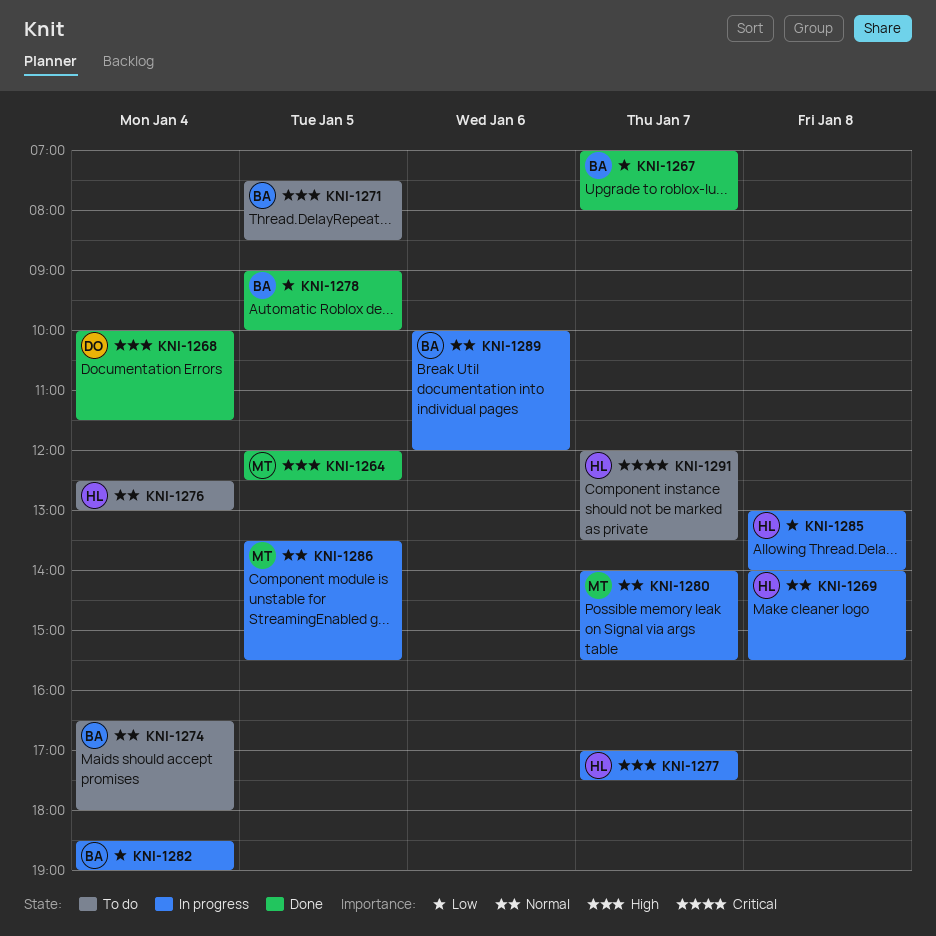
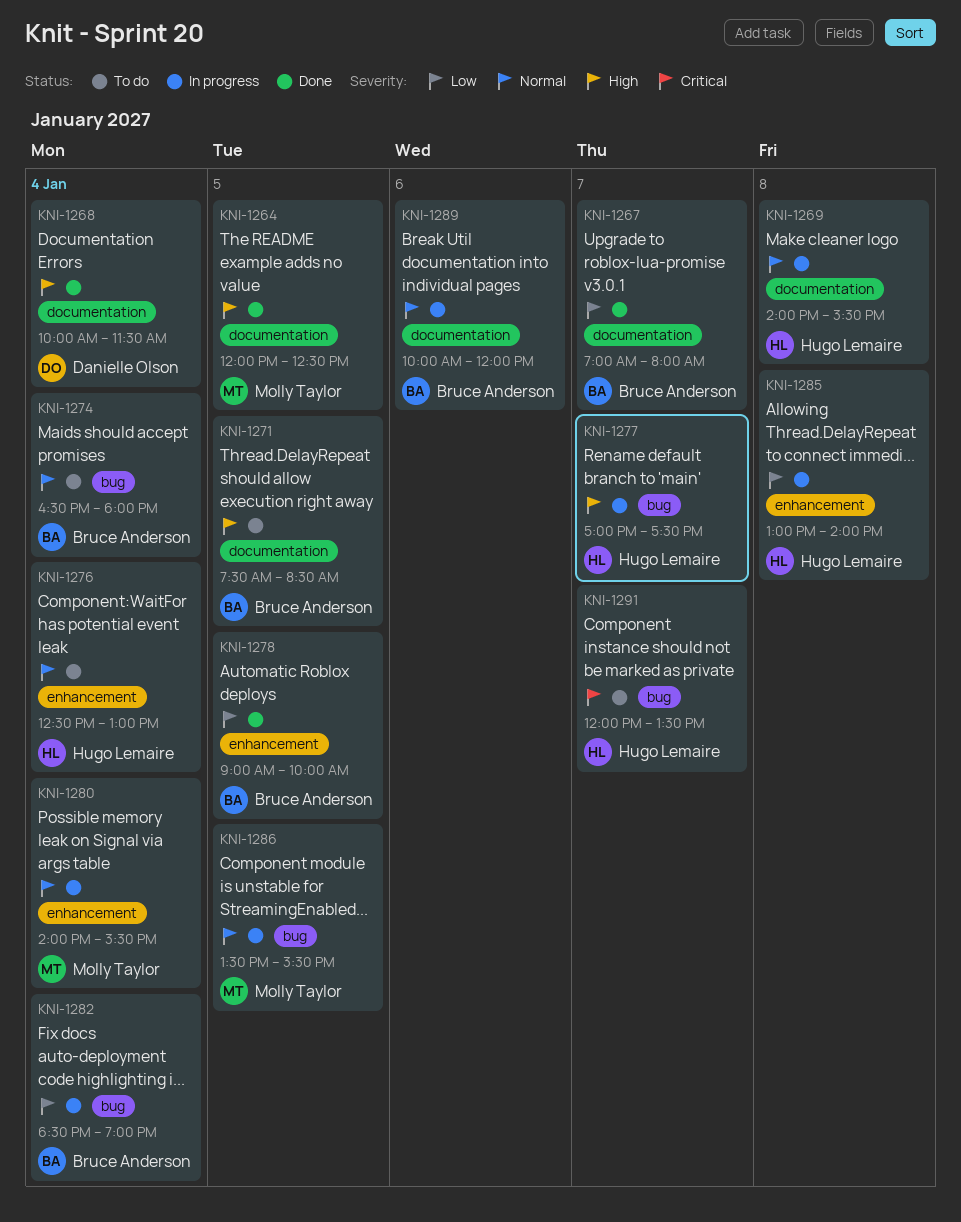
KNI-1280, day: Jan 7 -> Jan 4

